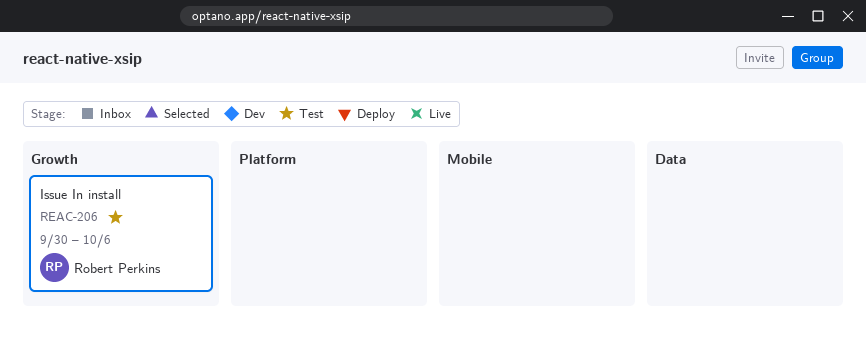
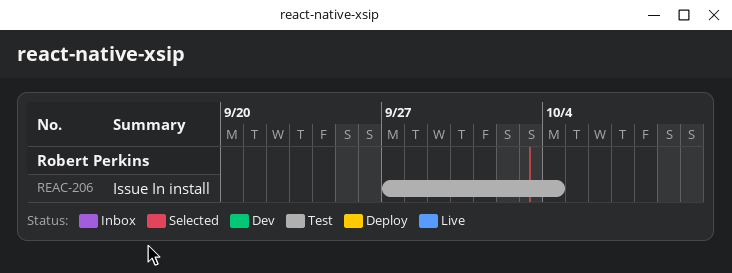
REAC-206, start: Sep 30 -> Sep 27
REAC-206, due: Oct 6 -> Oct 4

